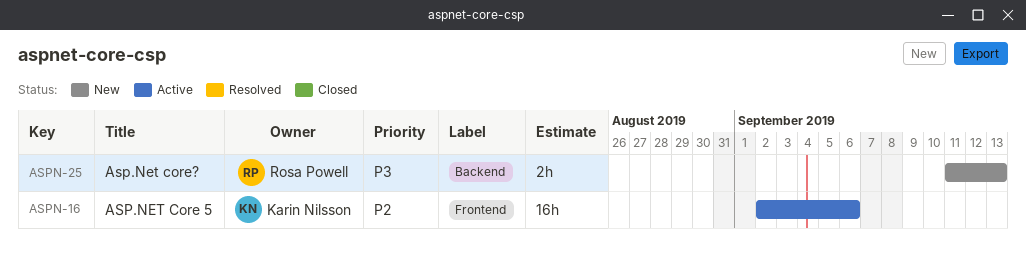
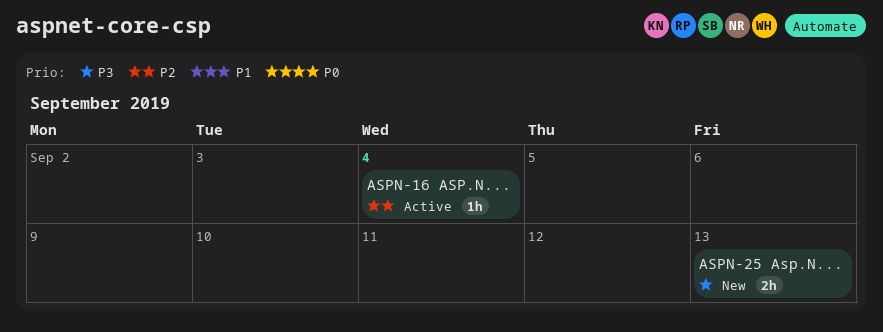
ASPN-16, estimate: 16h -> 1h
ASPN-16, due: Sep 6 -> Sep 4

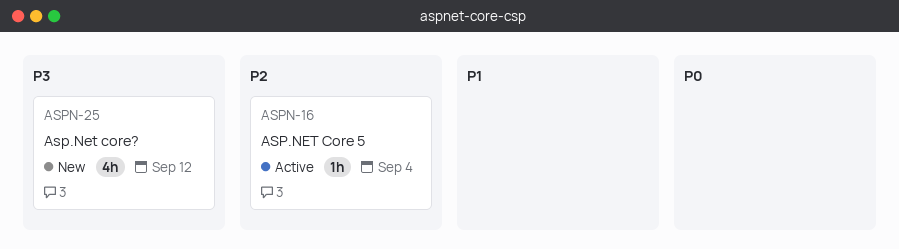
ASPN-25, estimate: 2h -> 4h
ASPN-25, due: Sep 13 -> Sep 12

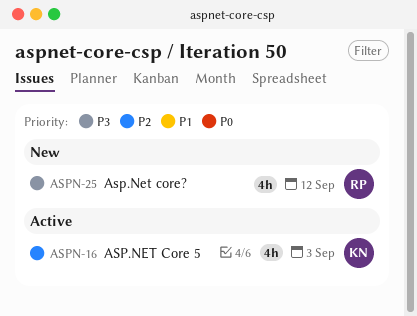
ASPN-16, estimate: 1h -> 4h
ASPN-16, due: Sep 4 -> Sep 3

